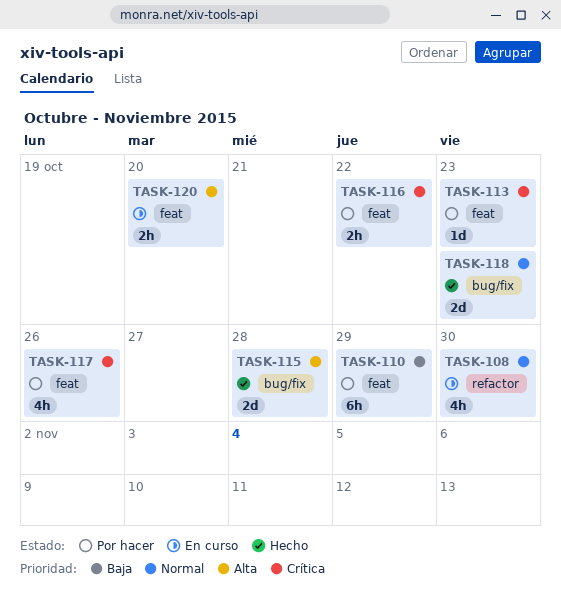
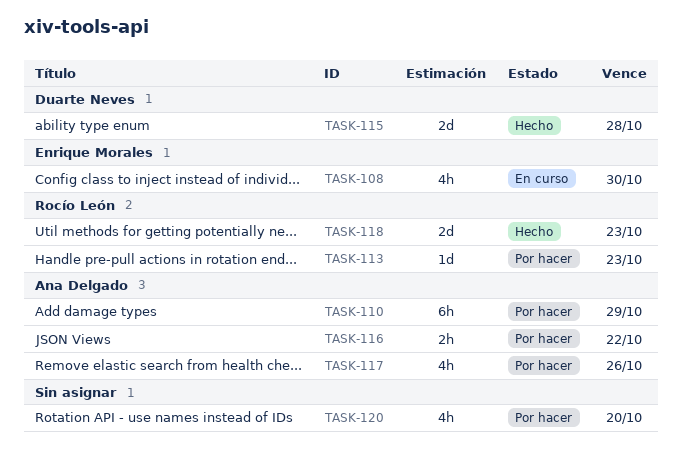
TASK-120, status: En curso -> Por hacer
TASK-120, estimate: 2h -> 4h

